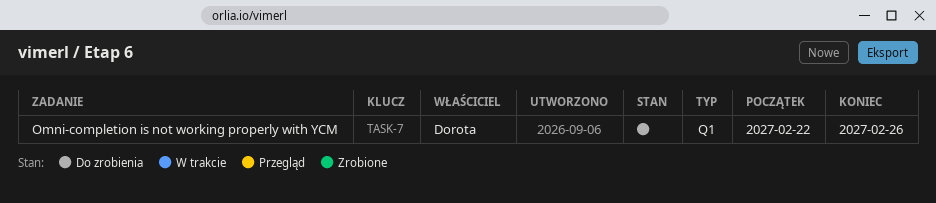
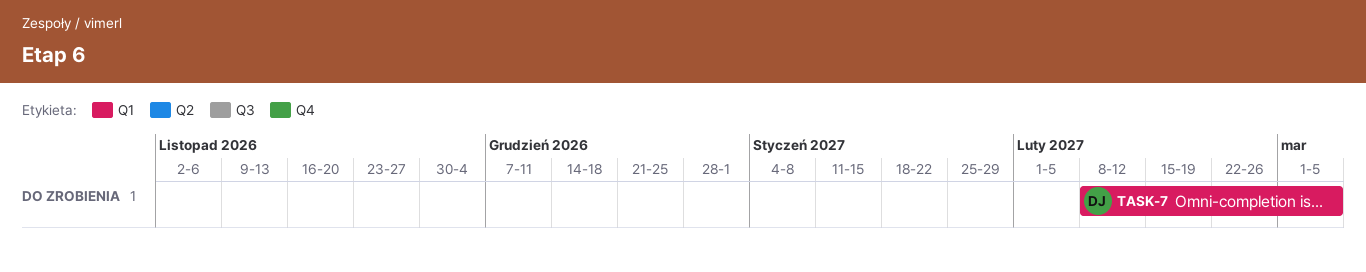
TASK-7, start: Feb 22 -> Feb 8
TASK-7, due: Feb 26 -> Mar 5

